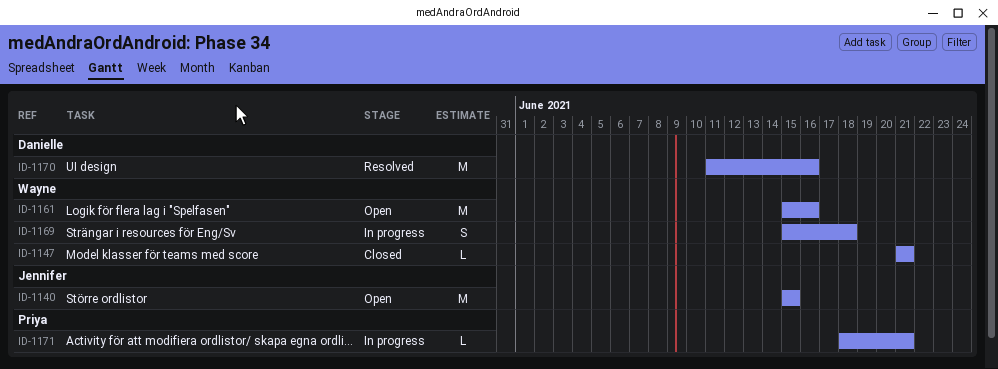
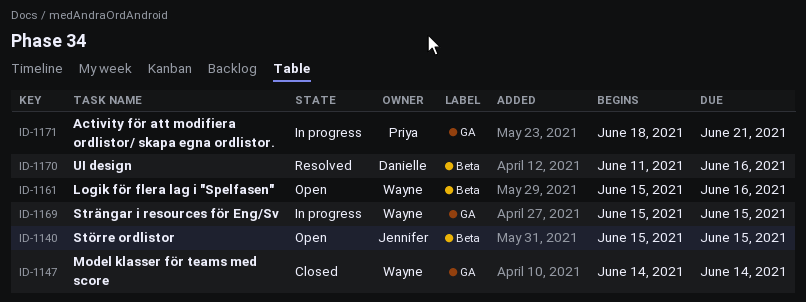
ID-1147, start: Jun 21 -> Jun 14
ID-1147, due: Jun 21 -> Jun 14
ID-1169, due: Jun 18 -> Jun 15

